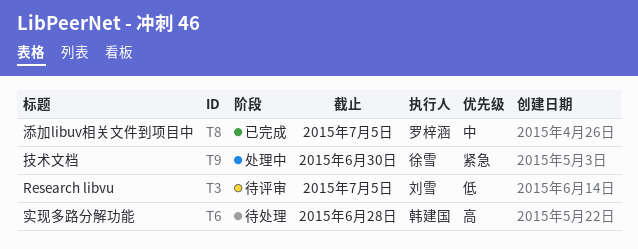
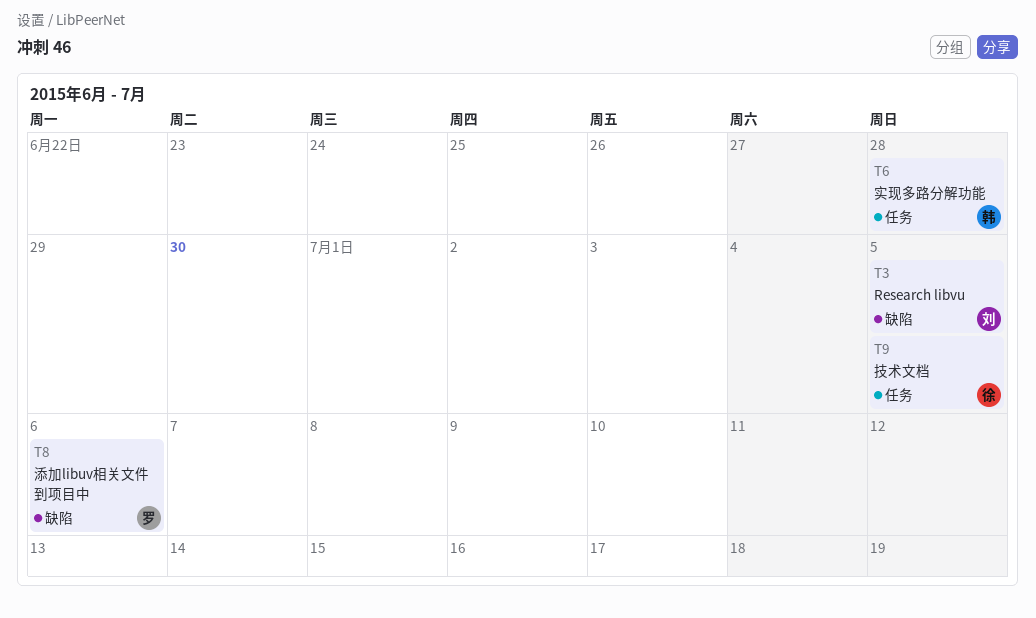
T8, due: Jul 5 -> Jul 6
T9, due: Jun 30 -> Jul 5

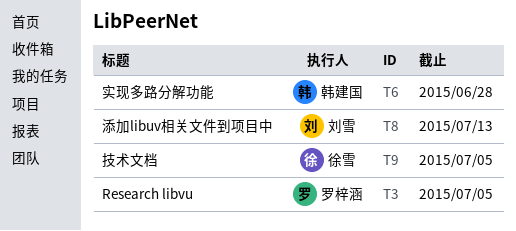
T3, owner: 刘雪 -> 罗梓涵
T8, owner: 罗梓涵 -> 刘雪
T8, due: Jul 6 -> Jul 13

